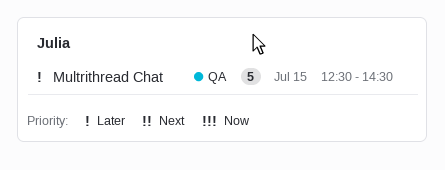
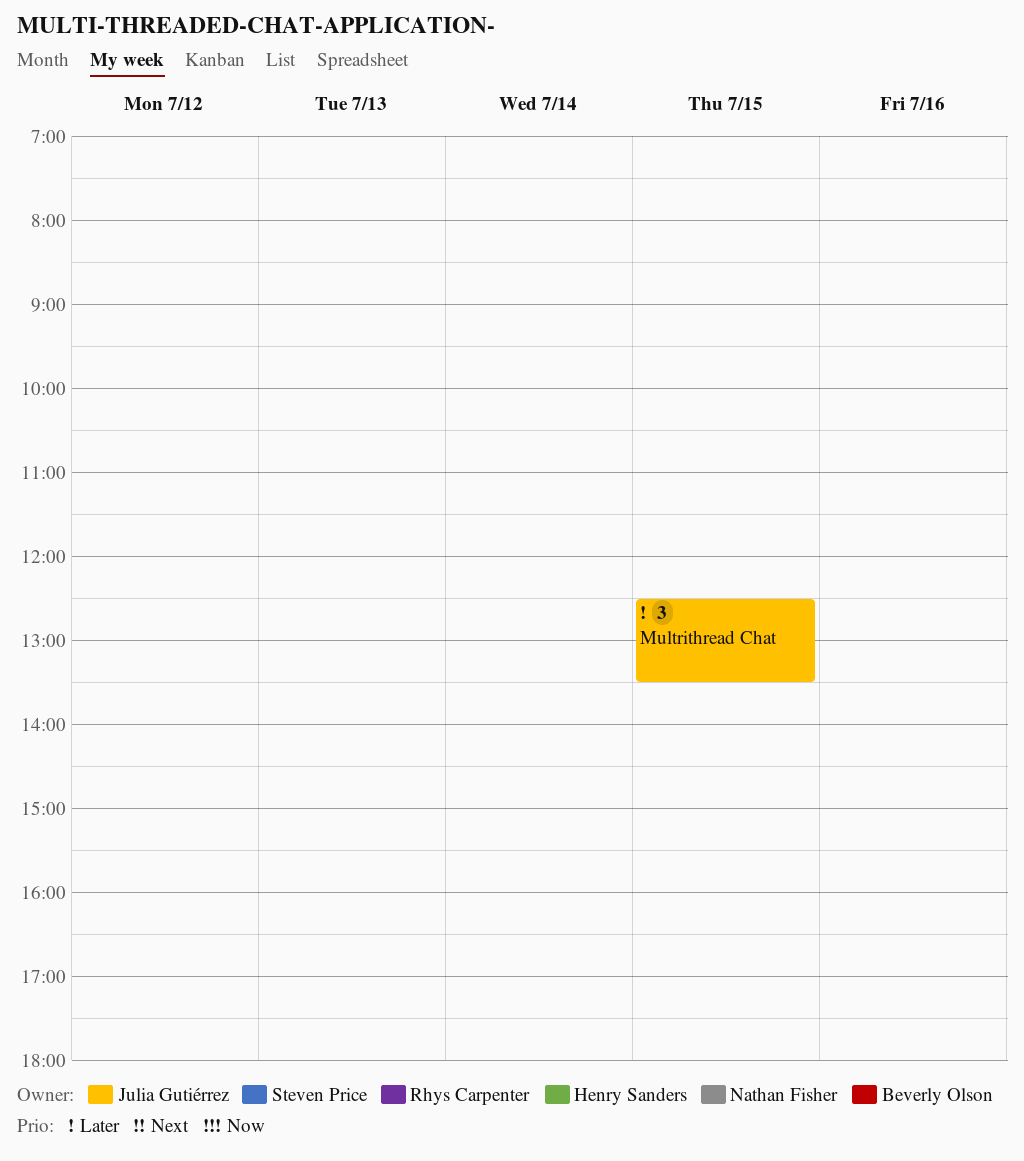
Multrithread Chat, estimate: 5 -> 3
Multrithread Chat, ends: 14:30 -> 13:30

